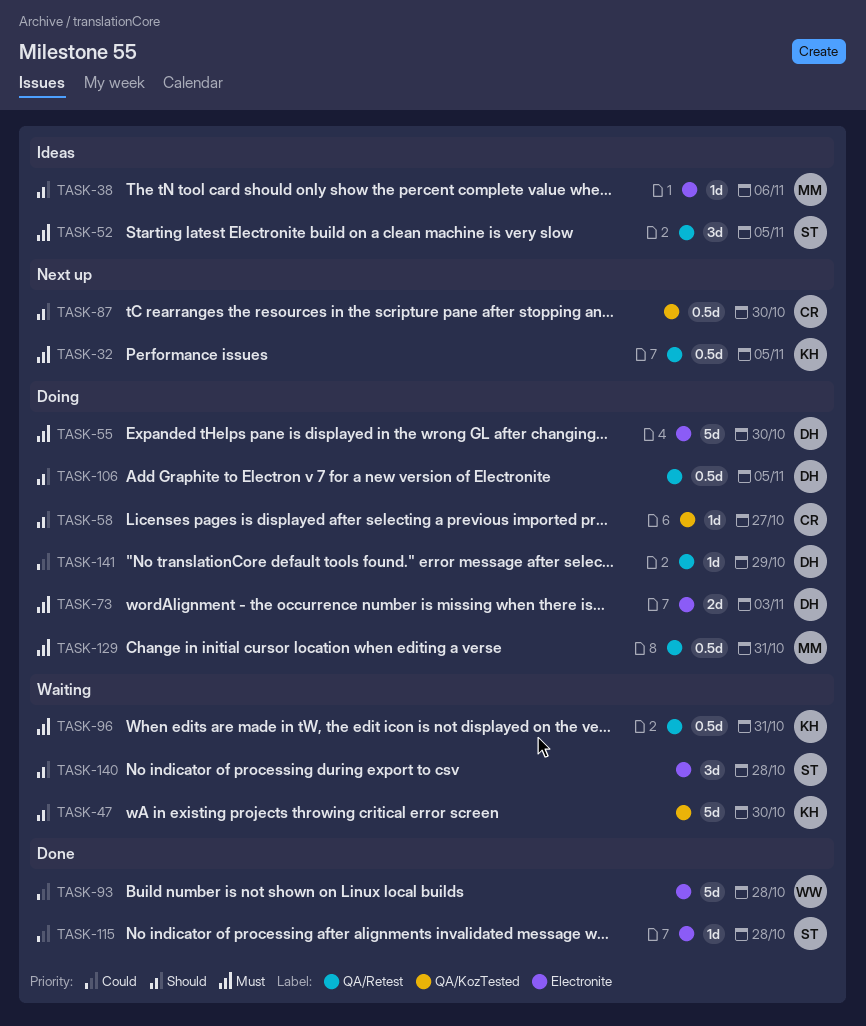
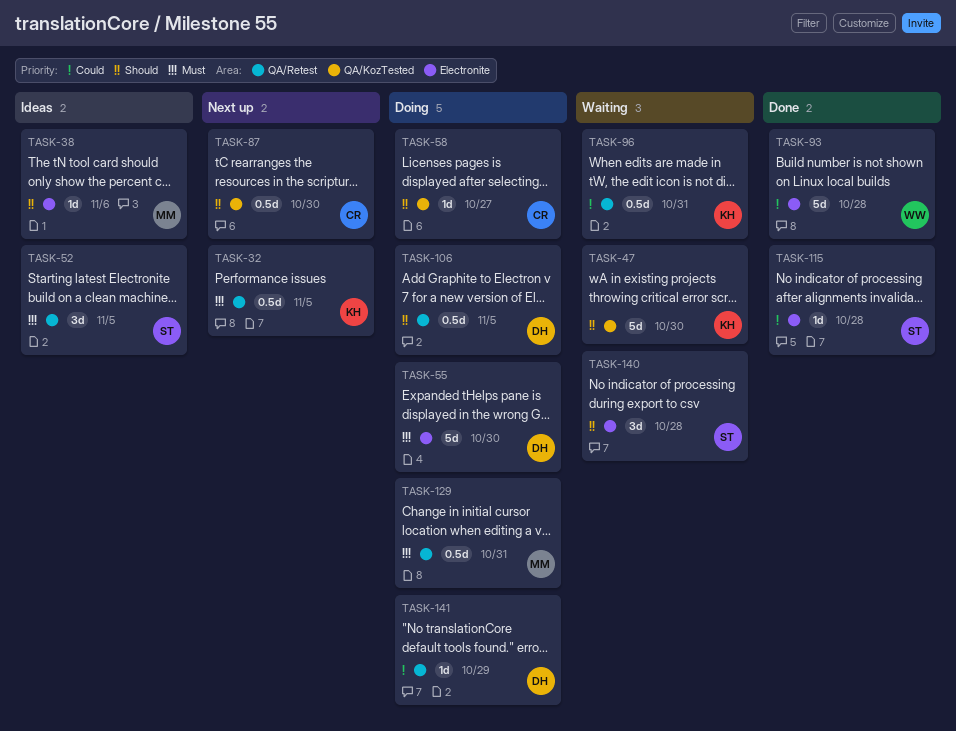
TASK-73: present -> none
TASK-96, priority: Must -> Could

